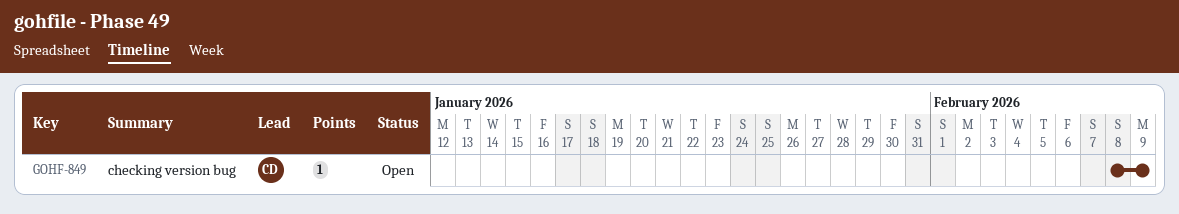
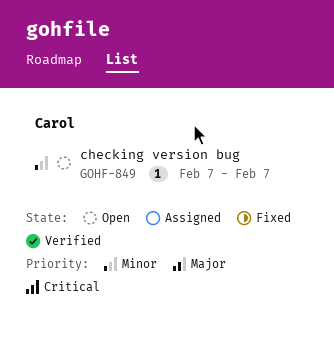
GOHF-849, start: Feb 8 -> Feb 7
GOHF-849, due: Feb 9 -> Feb 7

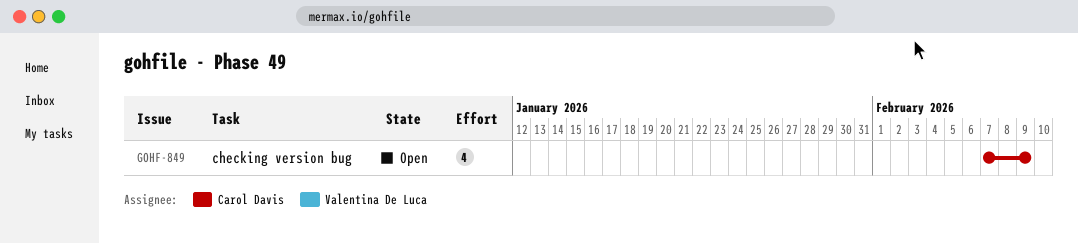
GOHF-849, estimate: 1 -> 4
GOHF-849, due: Feb 7 -> Feb 9

